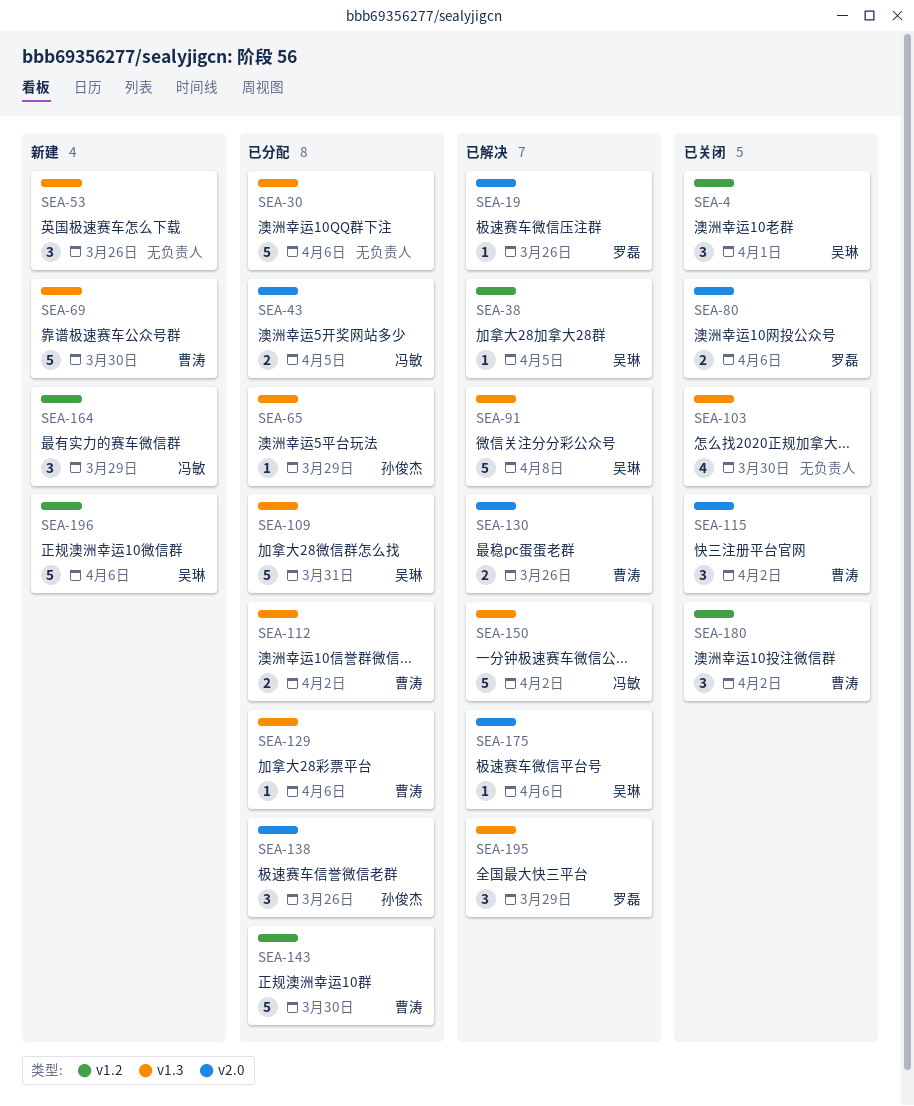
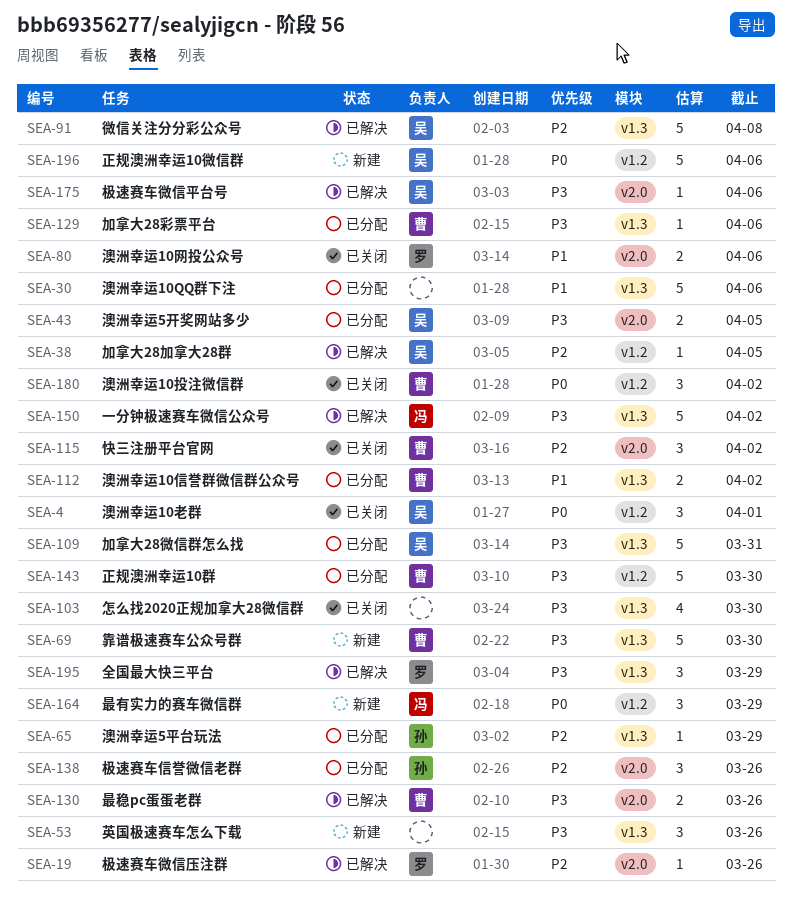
SEA-43, owner: 冯敏 -> 吴琳

